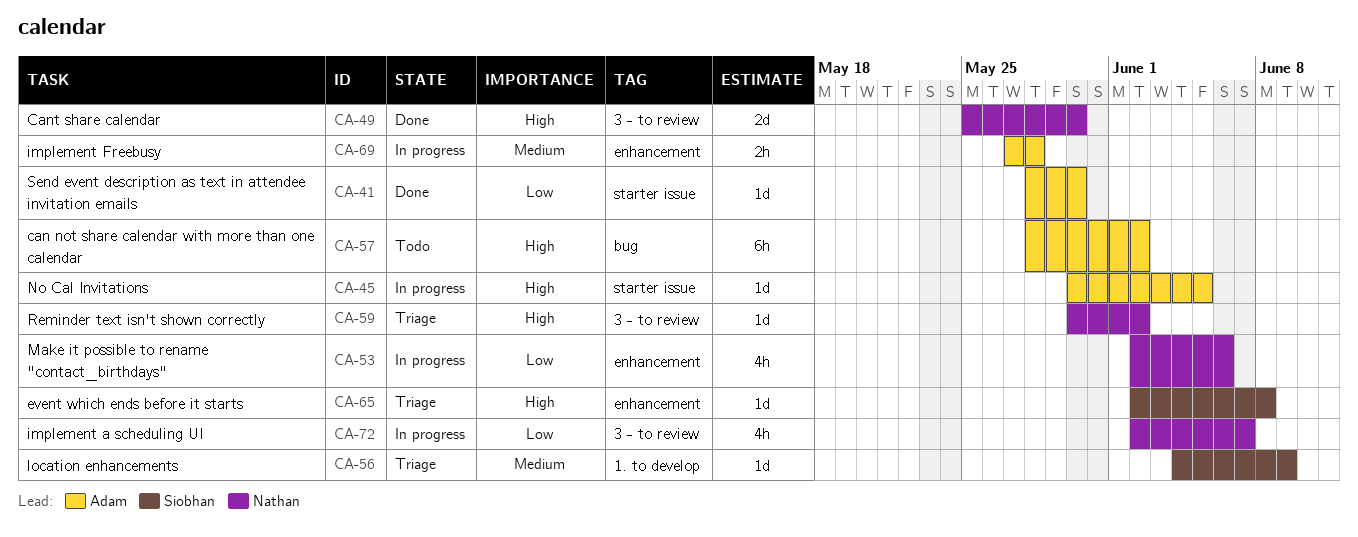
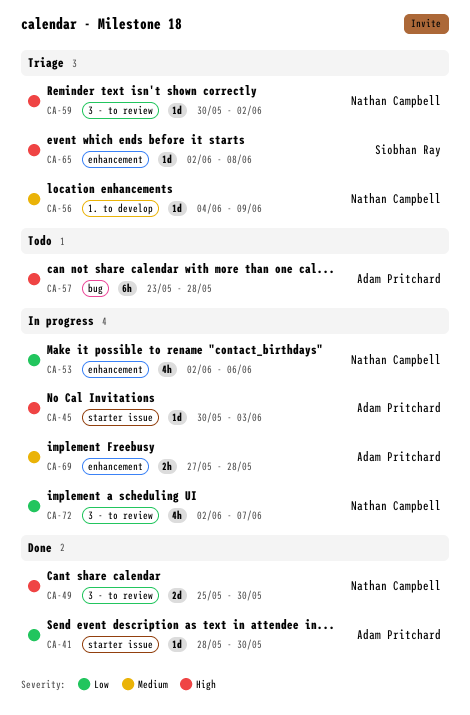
CA-45, due: Jun 5 -> Jun 3
CA-56, owner: Siobhan Ray -> Nathan Campbell
CA-57, start: May 28 -> May 23
CA-57, due: Jun 2 -> May 28

